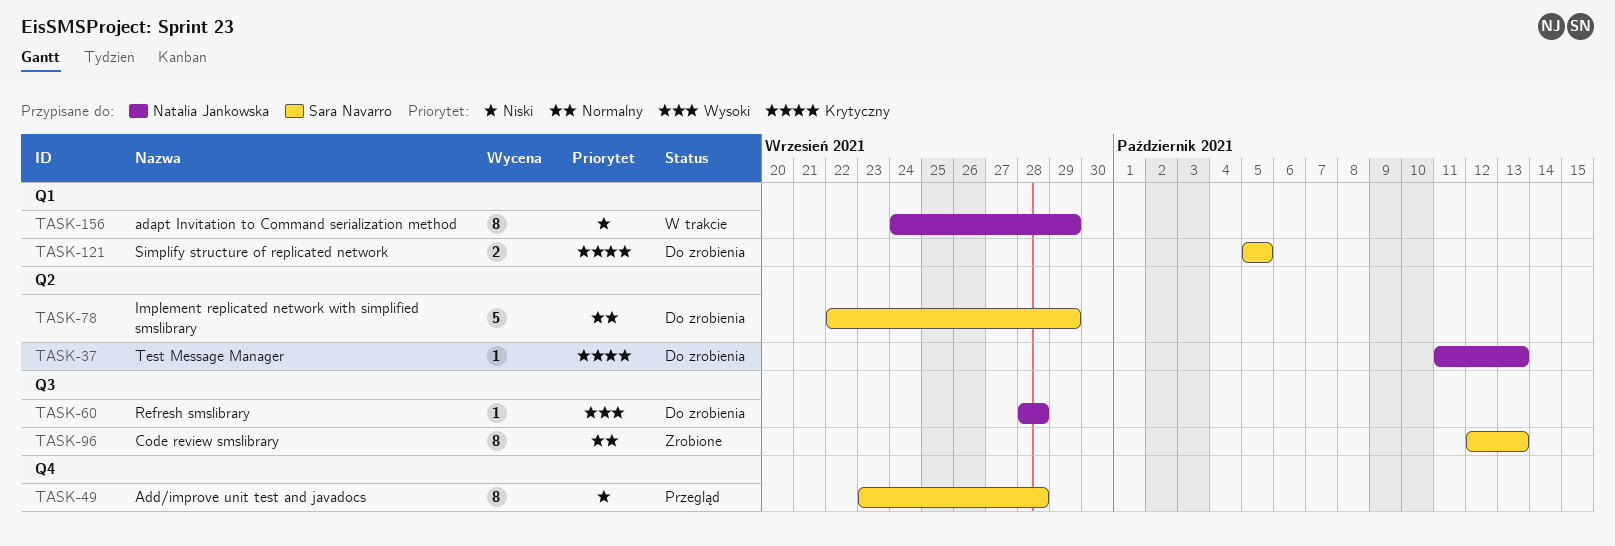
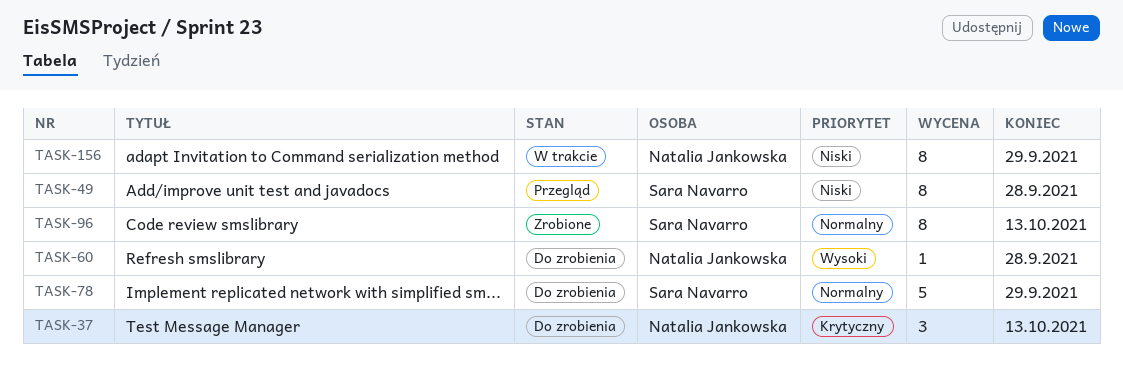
TASK-37, estimate: 1 -> 3
TASK-121: present -> none

